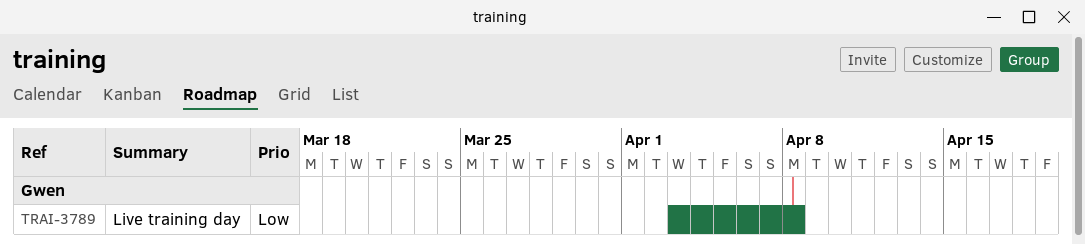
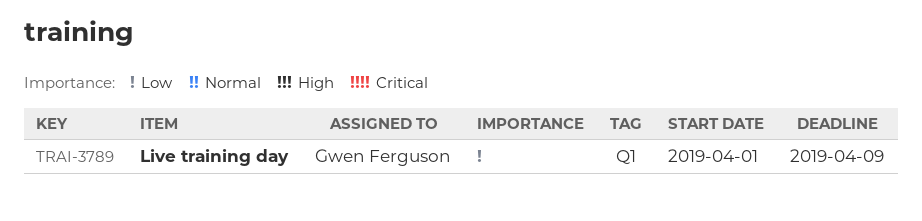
TRAI-3789, start: Apr 3 -> Apr 1
TRAI-3789, due: Apr 8 -> Apr 9

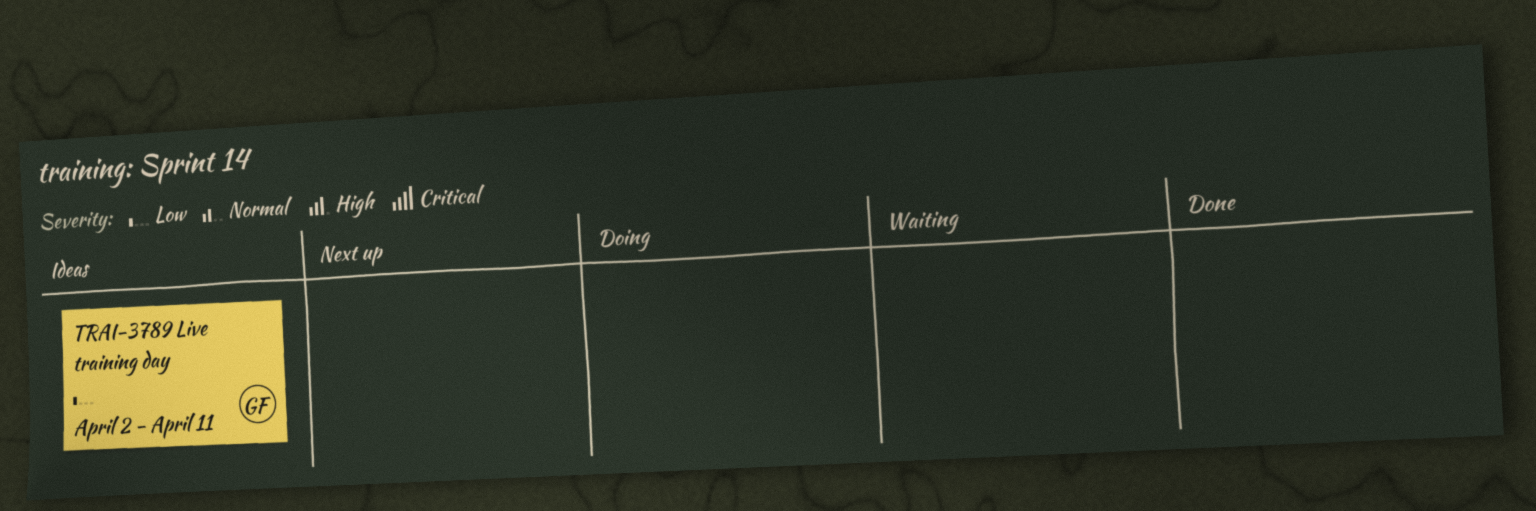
TRAI-3789, start: Apr 1 -> Apr 2
TRAI-3789, due: Apr 9 -> Apr 11

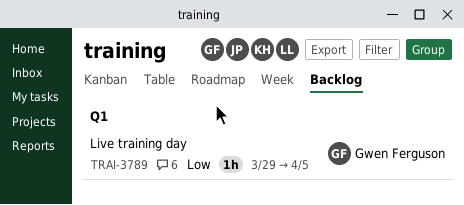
TRAI-3789, start: Apr 2 -> Mar 29
TRAI-3789, due: Apr 11 -> Apr 5

